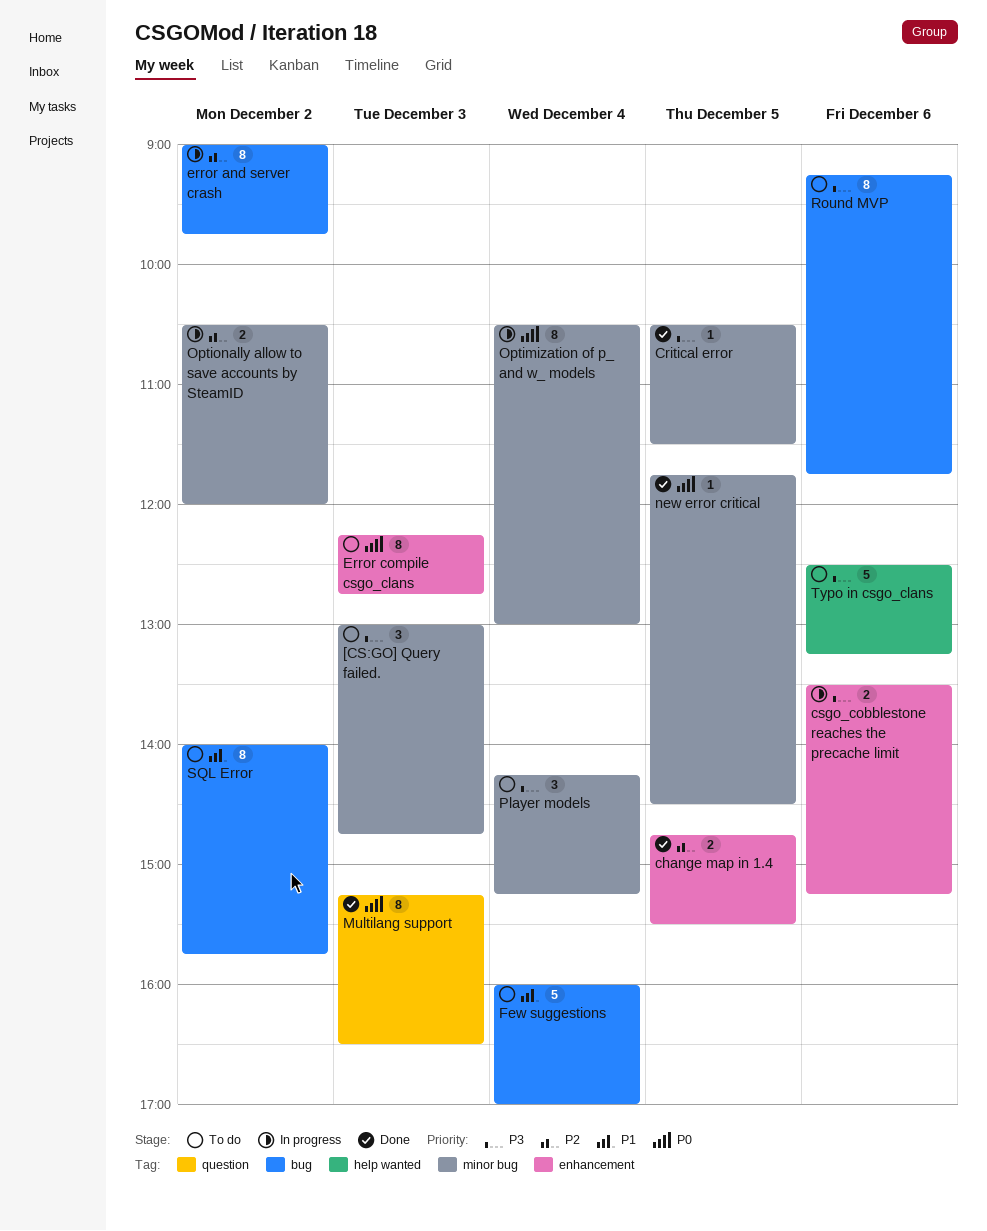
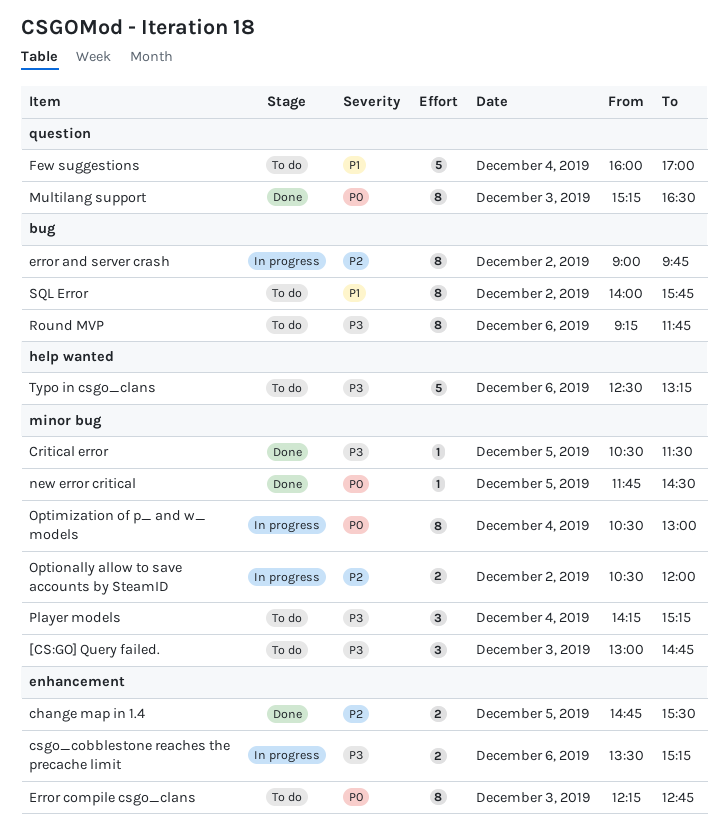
Few suggestions, label: bug -> question

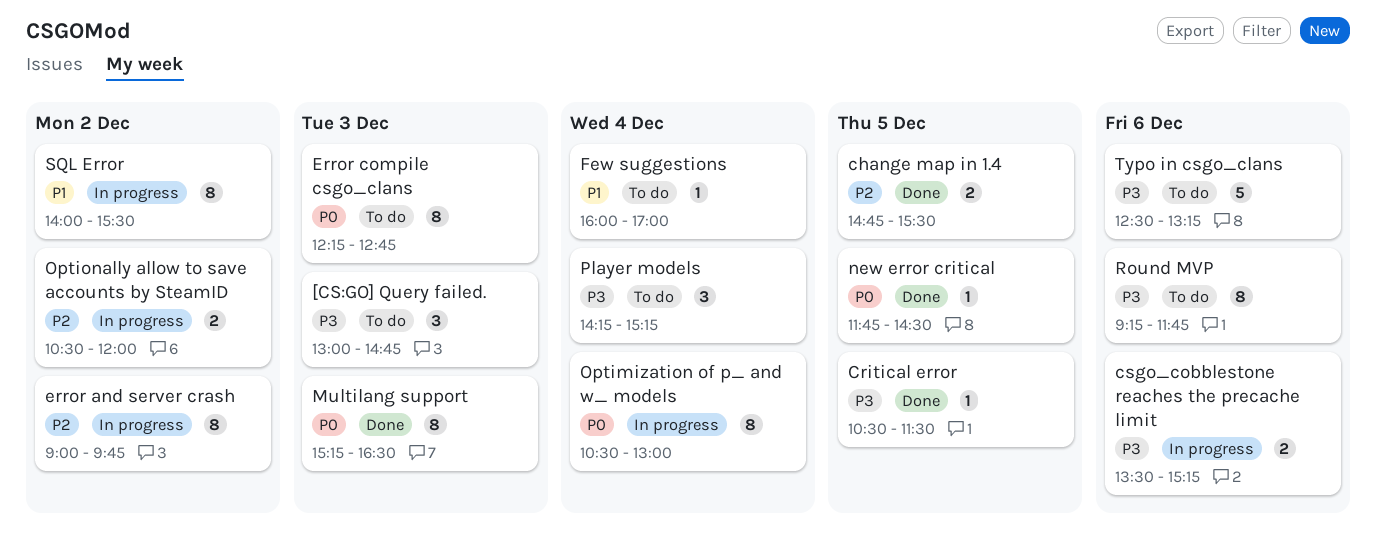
Few suggestions, estimate: 5 -> 1
SQL Error, status: To do -> In progress
SQL Error, ends: 15:45 -> 15:30

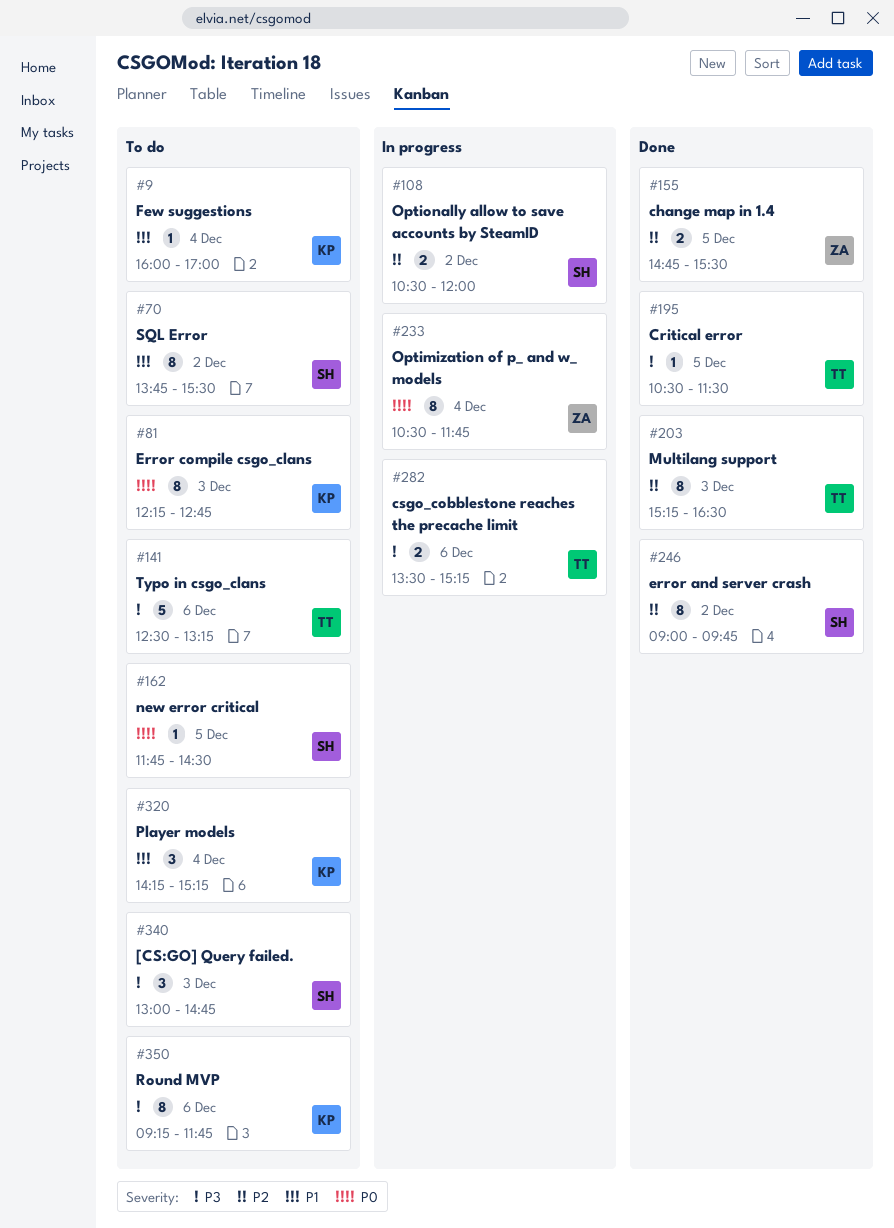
error and server crash, status: In progress -> Done
Multilang support, priority: P0 -> P2
new error critical, status: Done -> To do
Optimization of p_ and w_ models, ends: 13:00 -> 11:45
Player models, priority: P3 -> P1
SQL Error, status: In progress -> To do
SQL Error, begins: 14:00 -> 13:45

